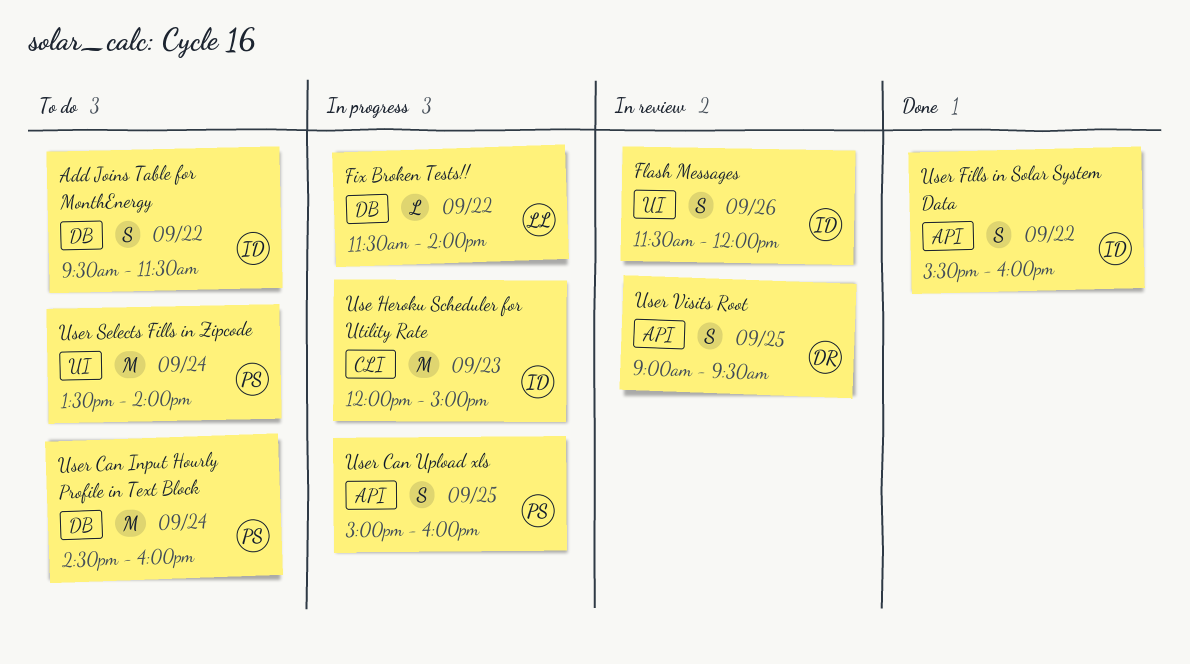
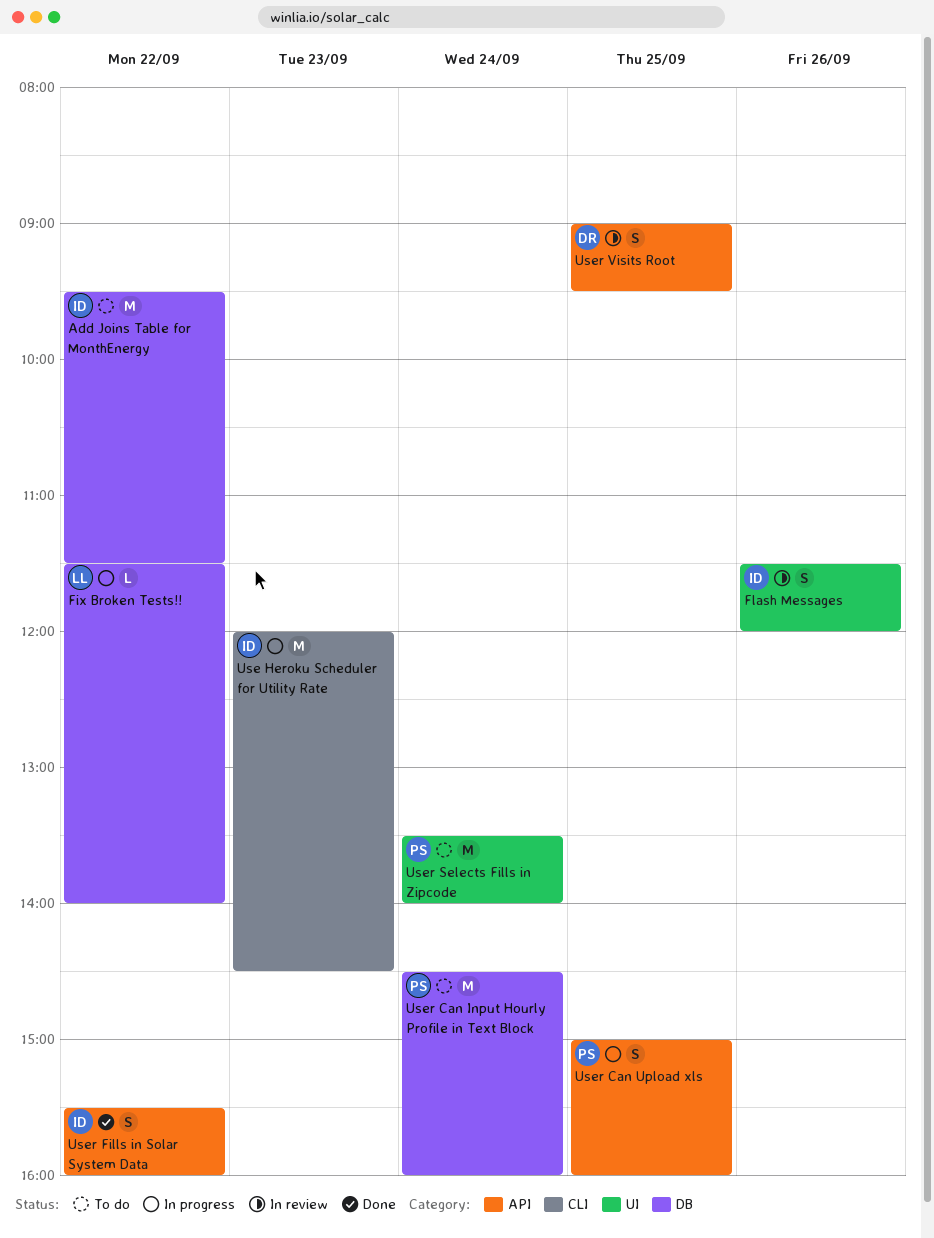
Add Joins Table for MonthEnergy, estimate: S -> M
Use Heroku Scheduler for Utility Rate, ends: 15:00 -> 14:30

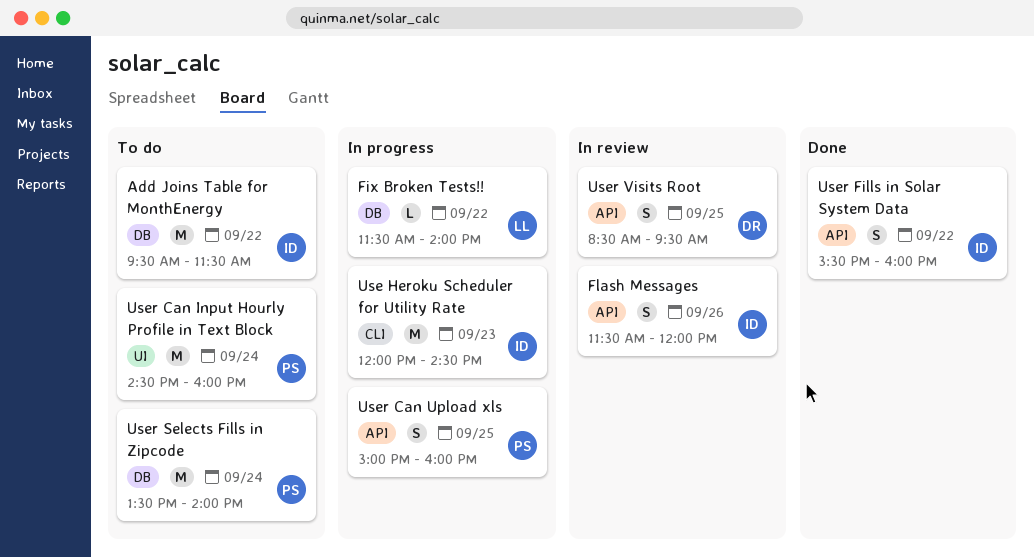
Flash Messages, label: UI -> API
User Can Input Hourly Profile in Text Block, label: DB -> UI
User Selects Fills in Zipcode, label: UI -> DB
User Visits Root, begins: 09:00 -> 08:30

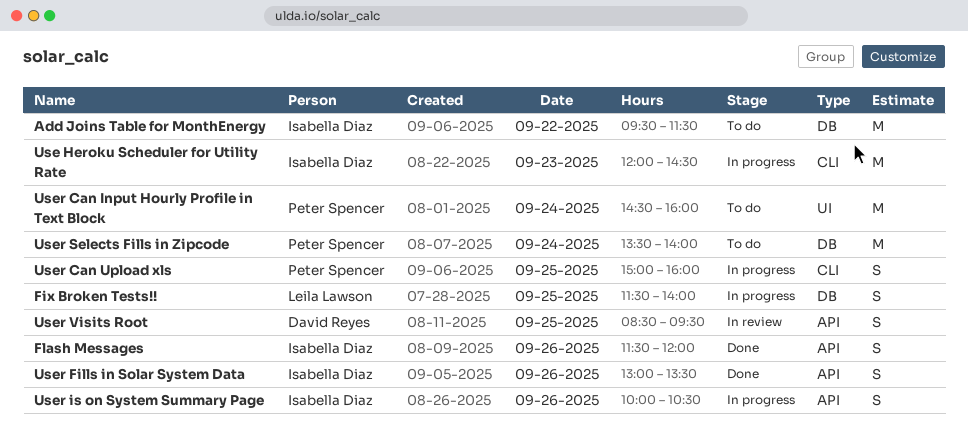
Fix Broken Tests!!, estimate: L -> S
Fix Broken Tests!!, day: Sep 22 -> Sep 25
Flash Messages, status: In review -> Done
User Can Upload xls, label: API -> CLI
User Fills in Solar System Data, day: Sep 22 -> Sep 26
User Fills in Solar System Data, begins: 15:30 -> 13:00
User Fills in Solar System Data, ends: 16:00 -> 13:30
User is on System Summary Page: none -> present

